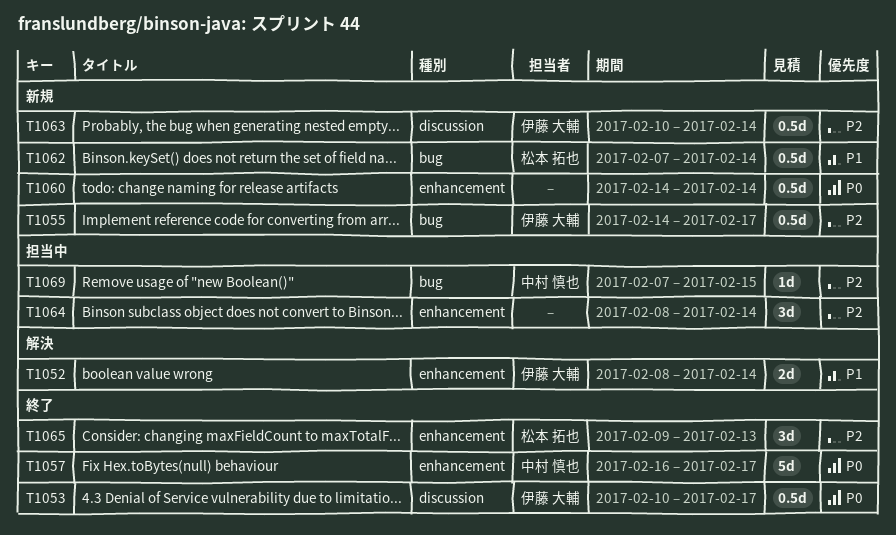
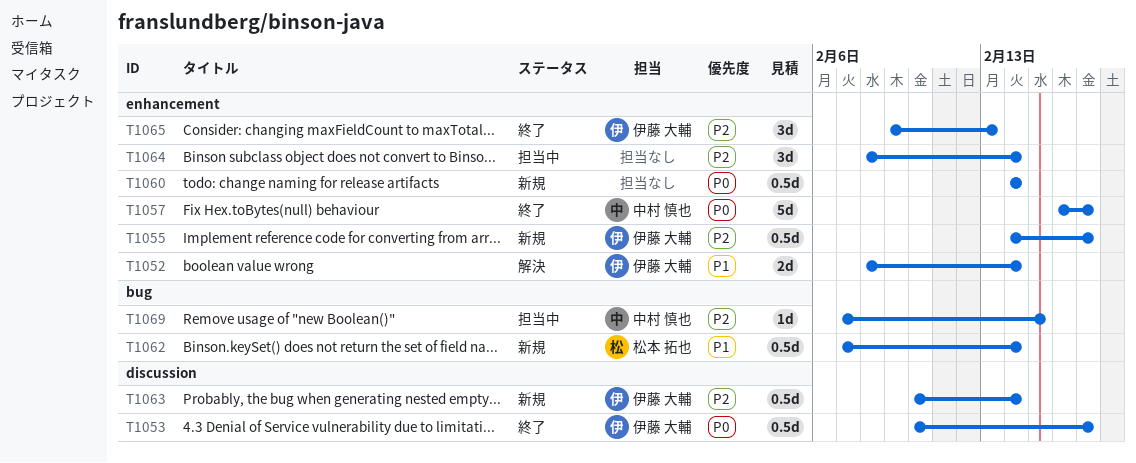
T1055, label: bug -> enhancement
T1065, owner: 松本 拓也 -> 伊藤 大輔

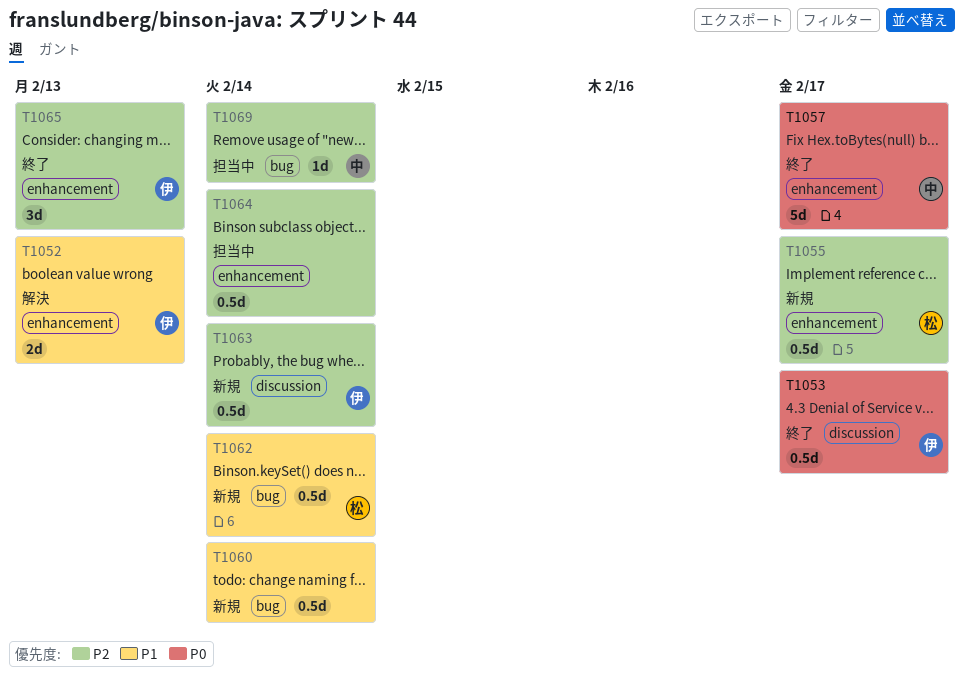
T1052, due: Feb 14 -> Feb 13
T1055, owner: 伊藤 大輔 -> 松本 拓也
T1060, priority: P0 -> P1
T1060, label: enhancement -> bug
T1064, estimate: 3d -> 0.5d
T1069, due: Feb 15 -> Feb 14

